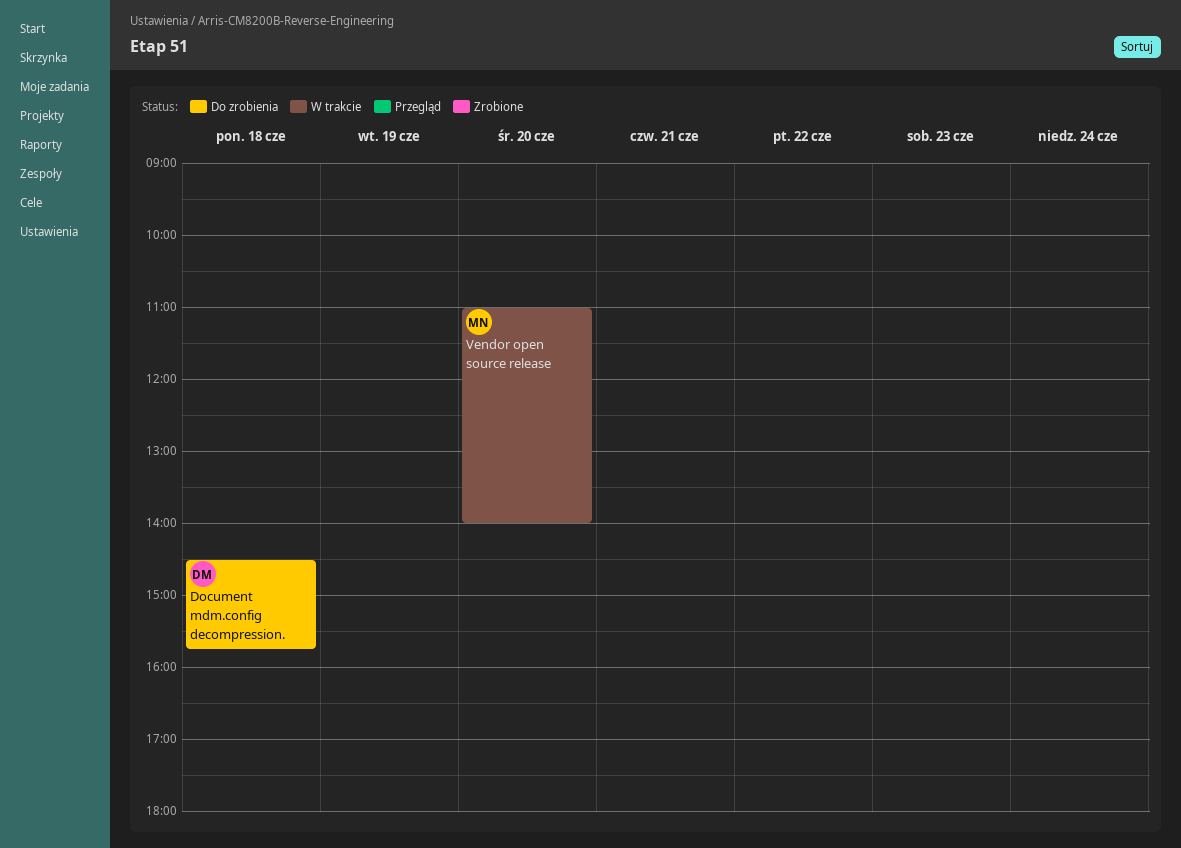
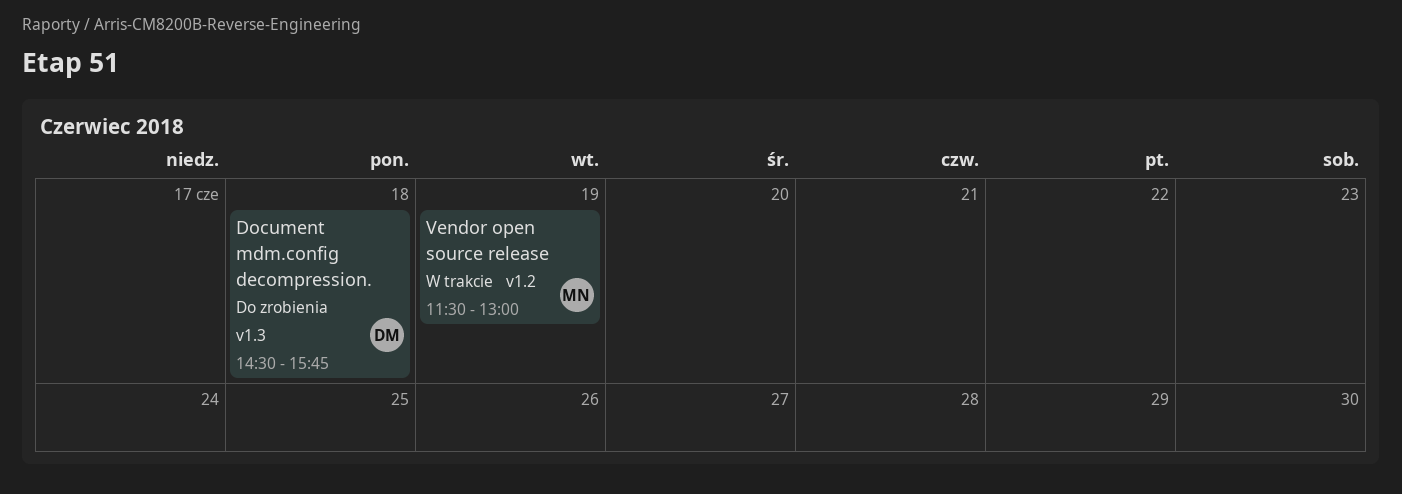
Vendor open source release, day: Jun 20 -> Jun 19
Vendor open source release, begins: 11:00 -> 11:30
Vendor open source release, ends: 14:00 -> 13:00

